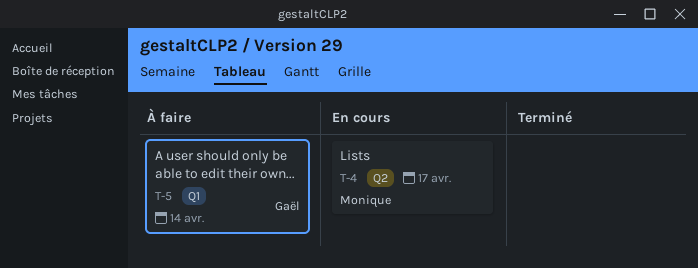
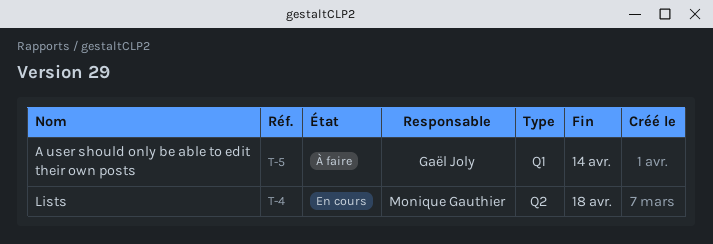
T-4, due: Apr 17 -> Apr 18

